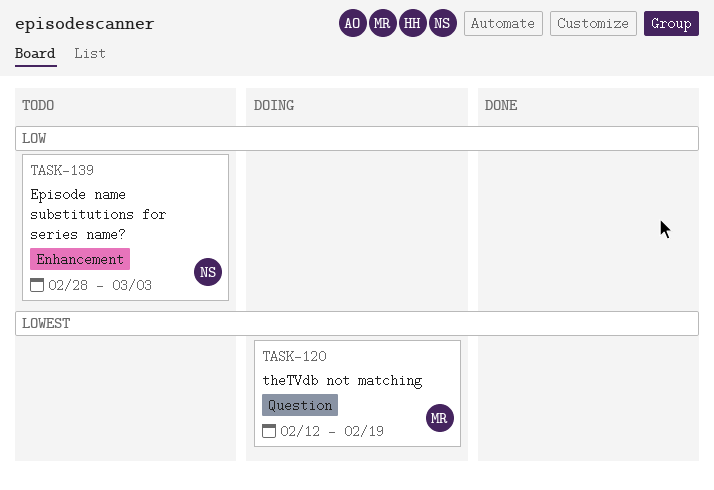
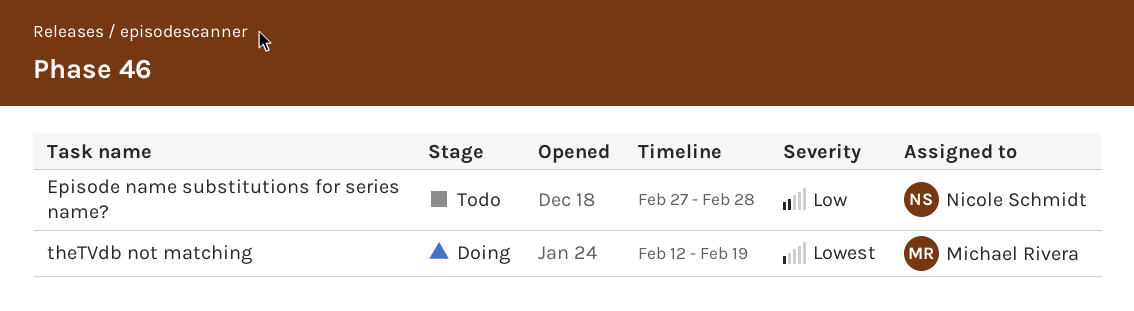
Episode name substitutions for series name?, start: Feb 28 -> Feb 27
Episode name substitutions for series name?, due: Mar 3 -> Feb 28

